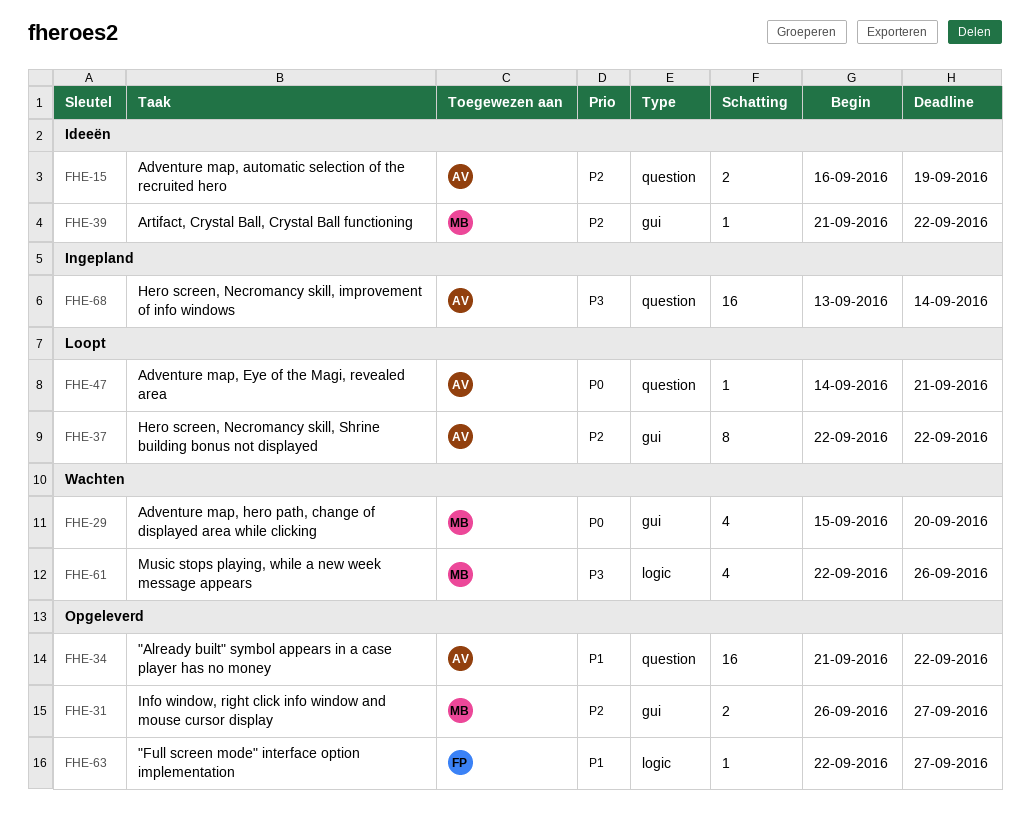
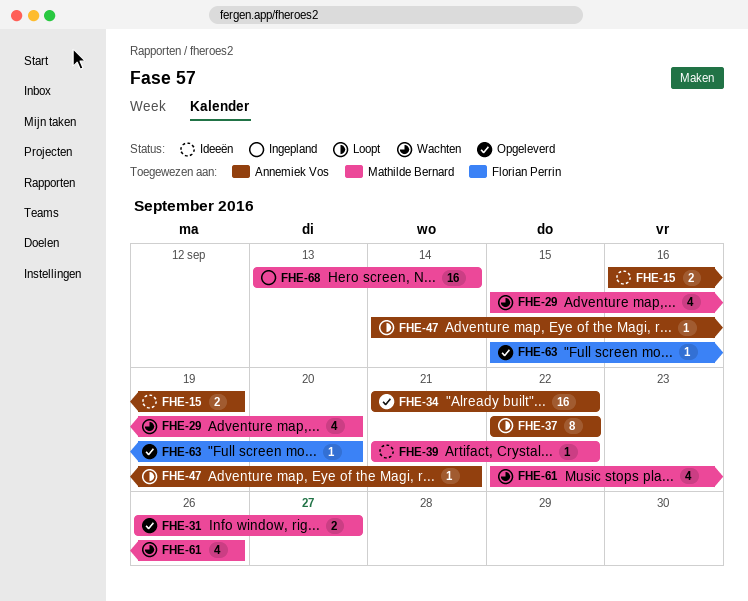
FHE-63, start: Sep 22 -> Sep 15
FHE-63, due: Sep 27 -> Sep 20
FHE-68, owner: Annemiek Vos -> Mathilde Bernard

